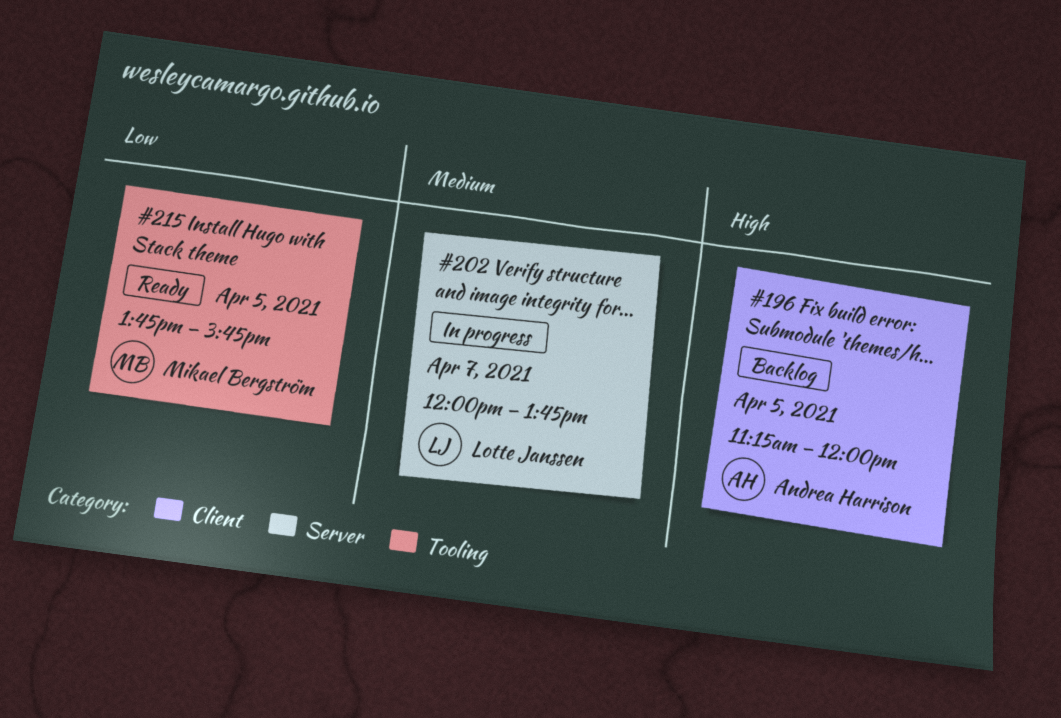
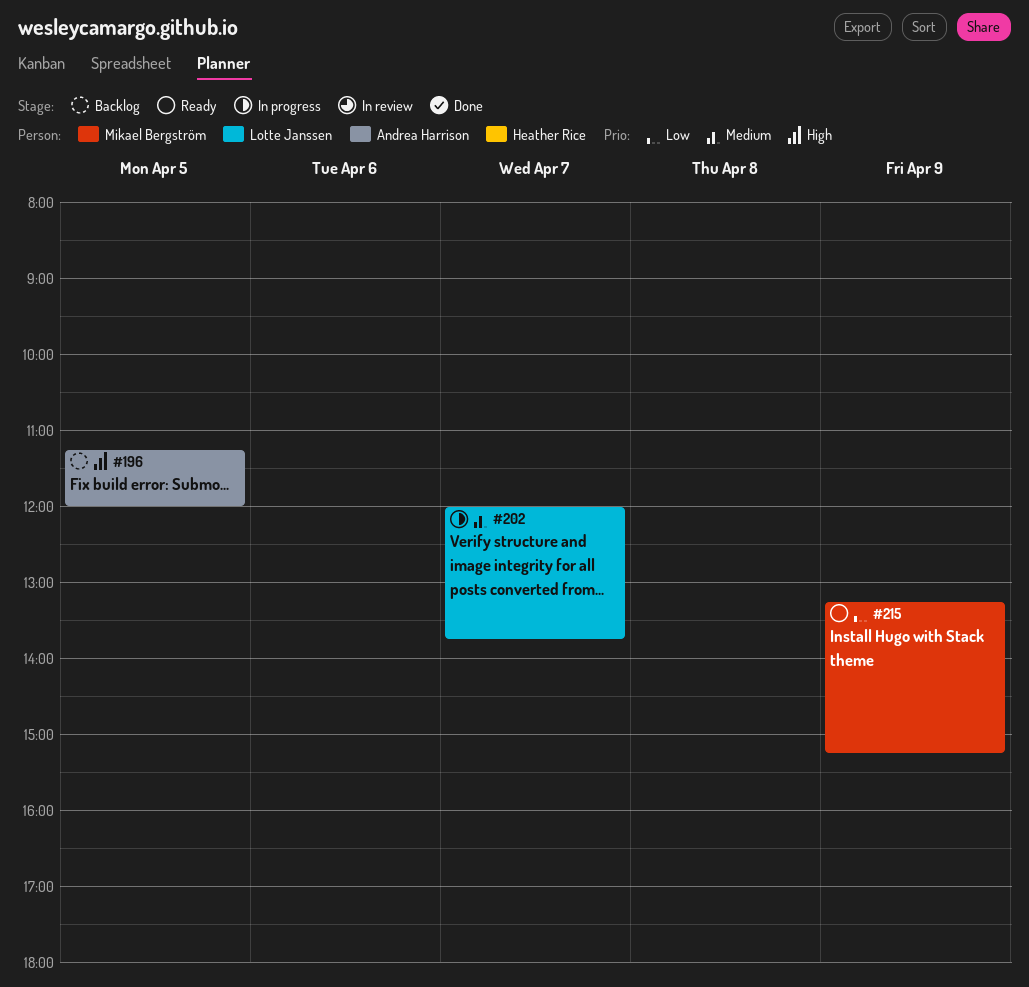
#215, day: Apr 5 -> Apr 9
#215, begins: 13:45 -> 13:15
#215, ends: 15:45 -> 15:15

